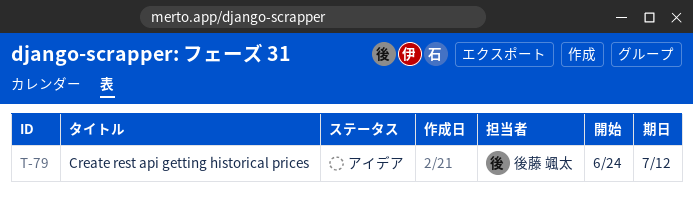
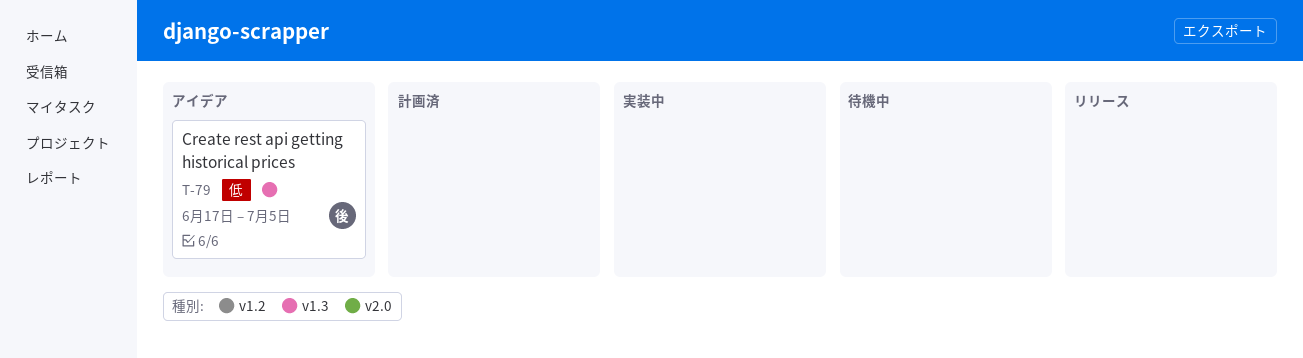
T-79, start: Jun 24 -> Jun 17
T-79, due: Jul 12 -> Jul 5

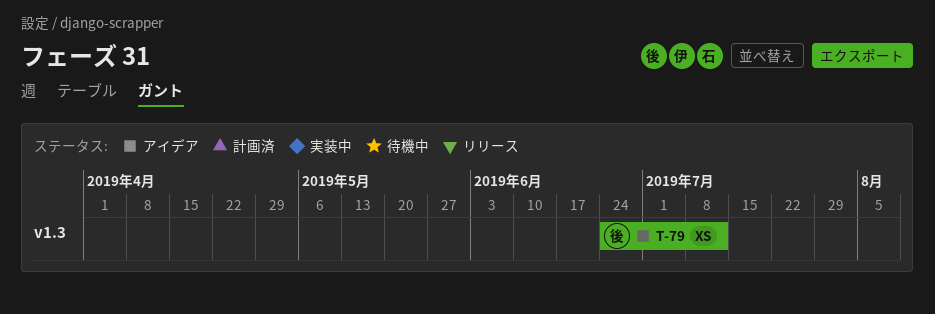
T-79, start: Jun 17 -> Jun 24
T-79, due: Jul 5 -> Jul 12

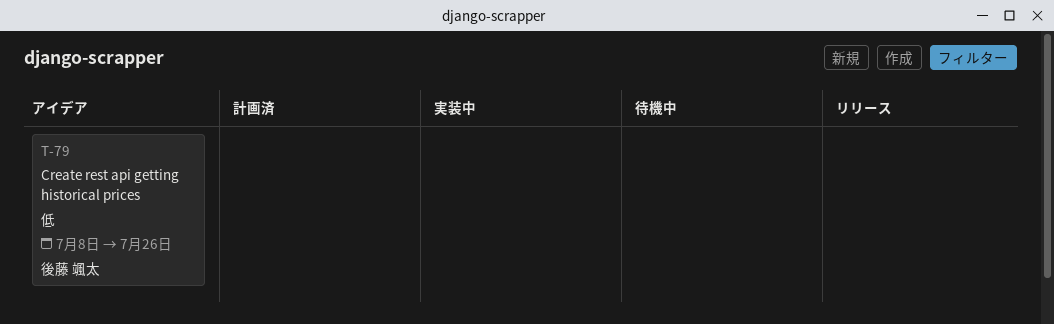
T-79, start: Jun 24 -> Jul 8
T-79, due: Jul 12 -> Jul 26

